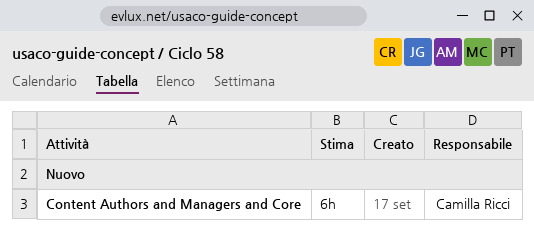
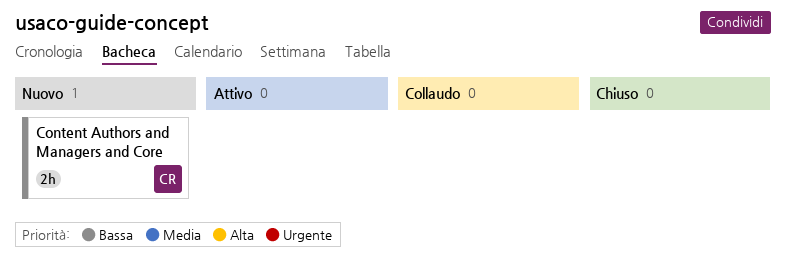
Content Authors and Managers and Core, estimate: 6h -> 2h

